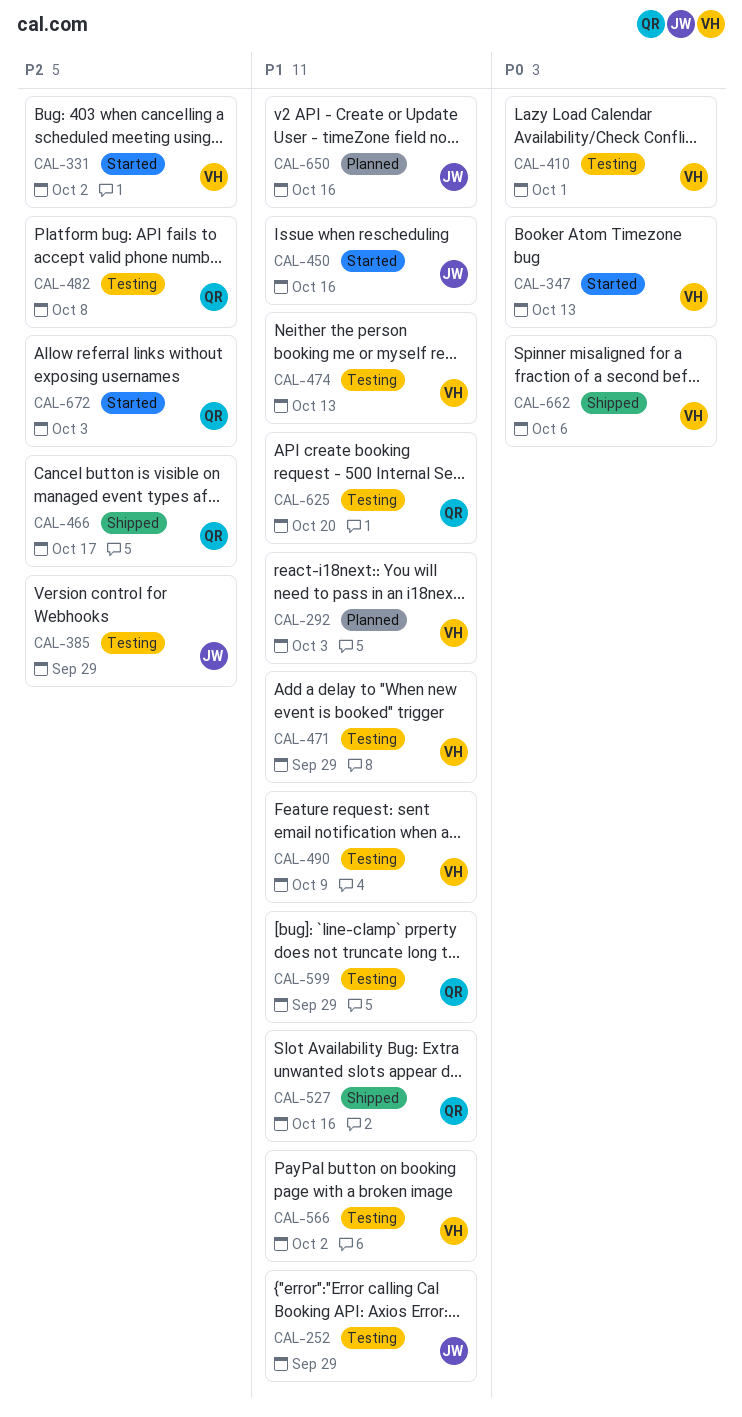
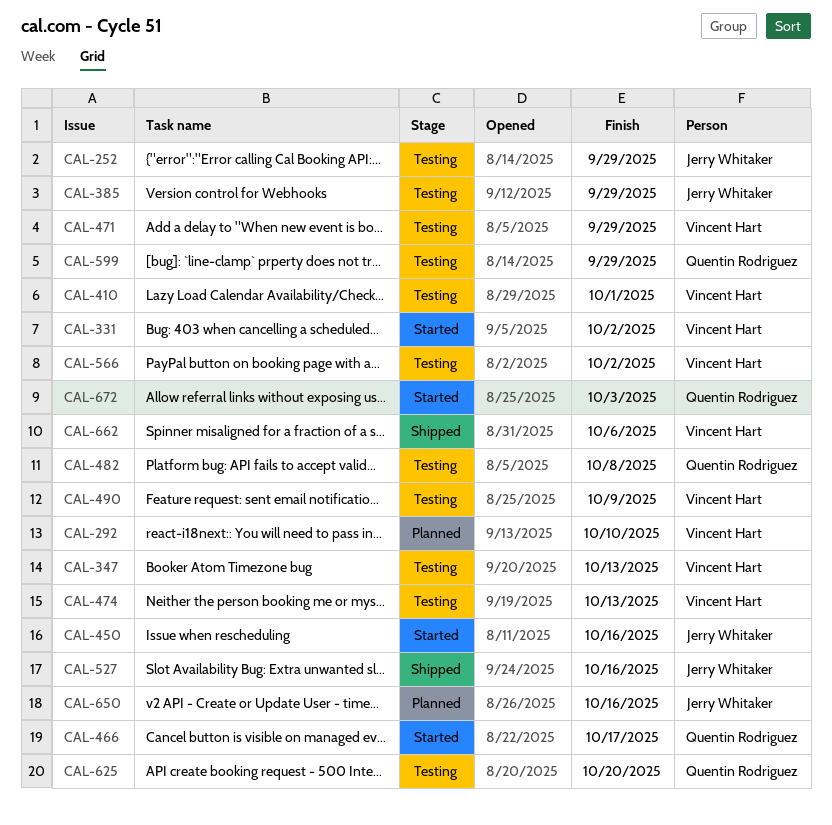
CAL-292, due: Oct 3 -> Oct 10
CAL-347, status: Started -> Testing
CAL-466, status: Shipped -> Started
CAL-527, owner: Quentin Rodriguez -> Jerry Whitaker

